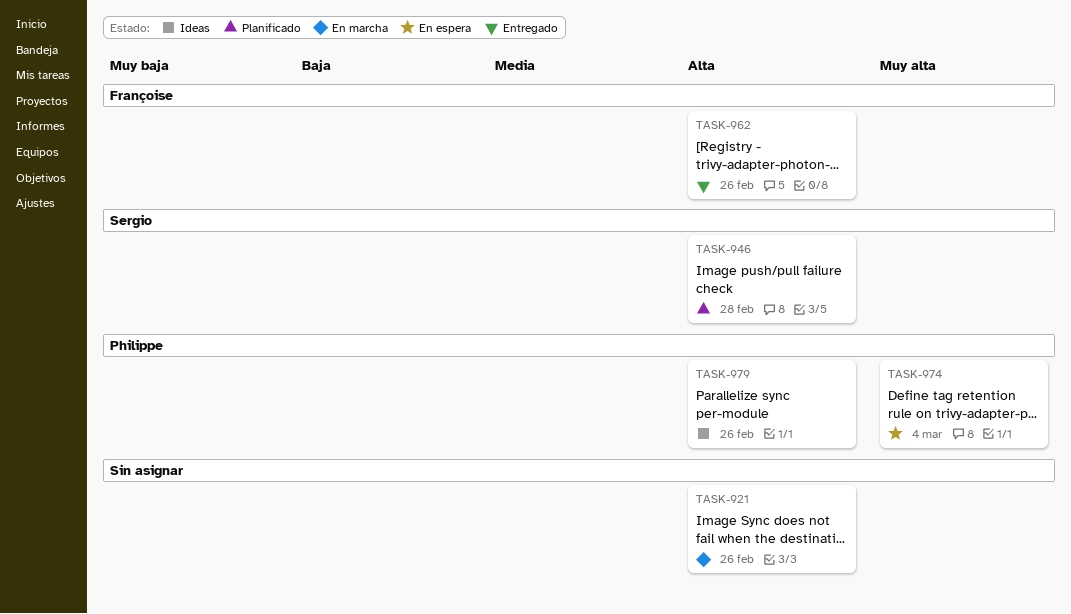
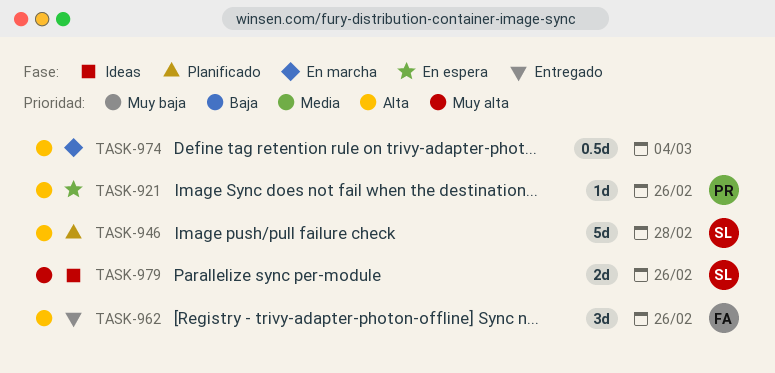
TASK-921, status: En marcha -> En espera
TASK-921, owner: none -> Philippe
TASK-974, status: En espera -> En marcha
TASK-974, owner: Philippe -> none
TASK-974, priority: Muy alta -> Alta
TASK-979, owner: Philippe -> Sergio
TASK-979, priority: Alta -> Muy alta

